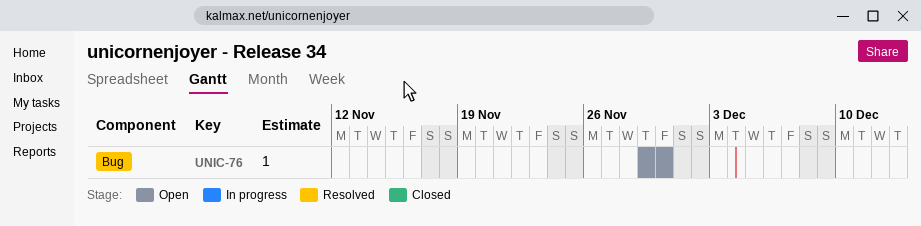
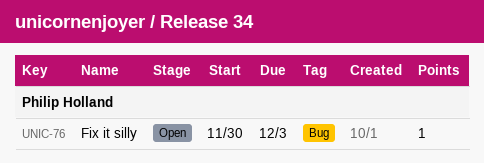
UNIC-76, start: Nov 29 -> Nov 30
UNIC-76, due: Nov 30 -> Dec 3

